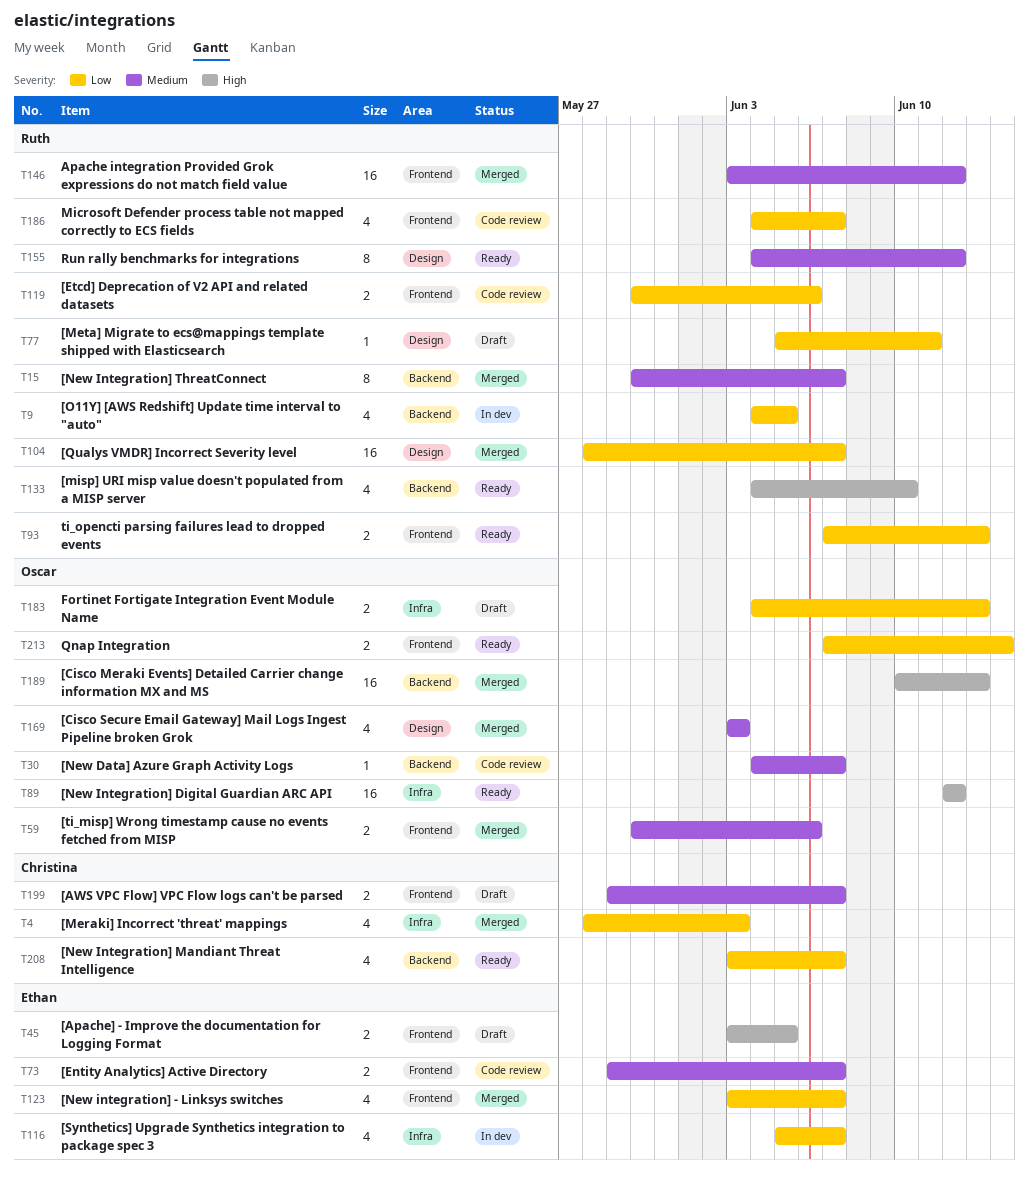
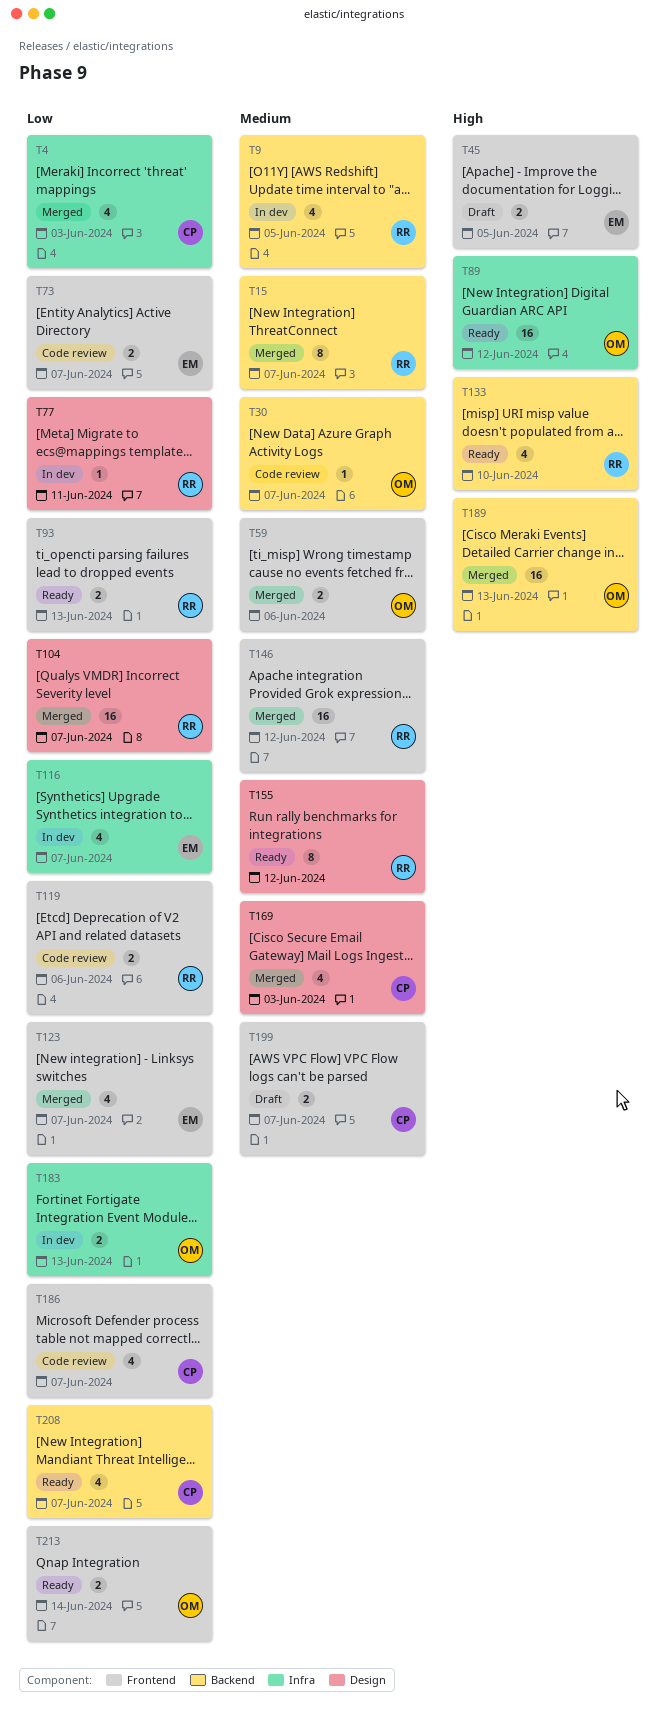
T9, priority: Low -> Medium
T73, priority: Medium -> Low
T77, status: Draft -> In dev
T169, owner: Oscar -> Christina
T183, status: Draft -> In dev
T186, owner: Ruth -> Christina

